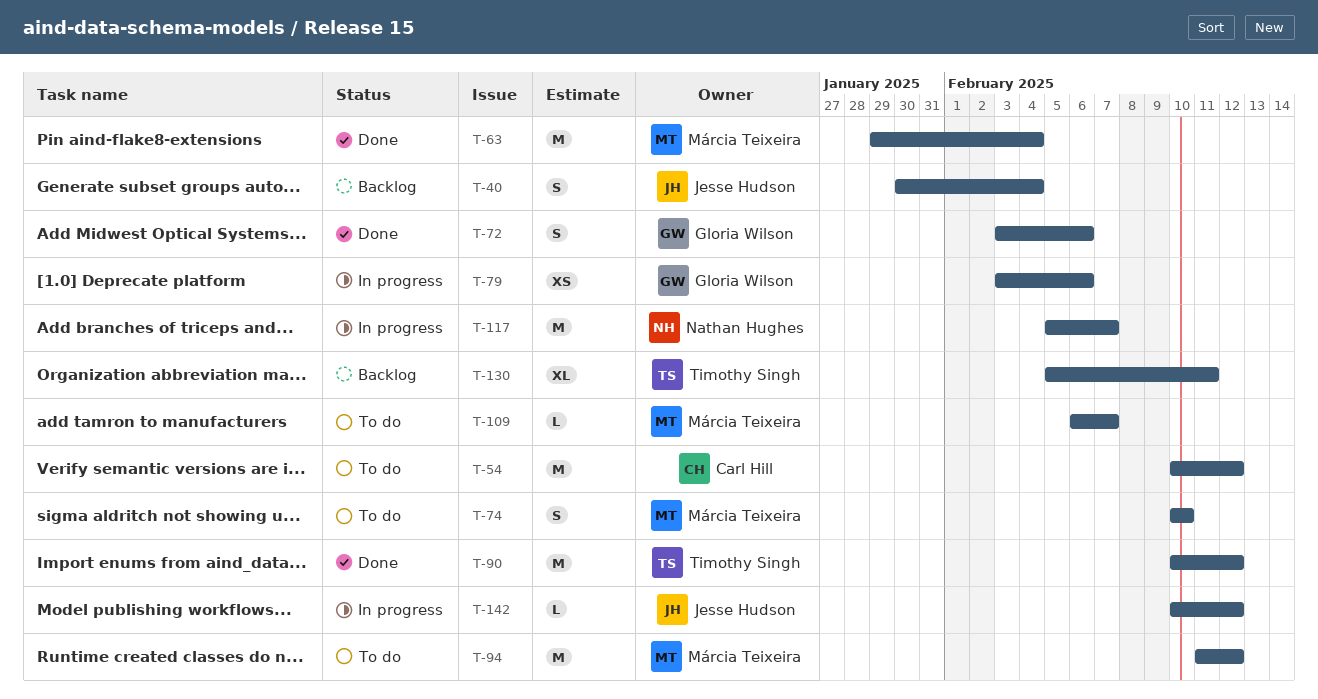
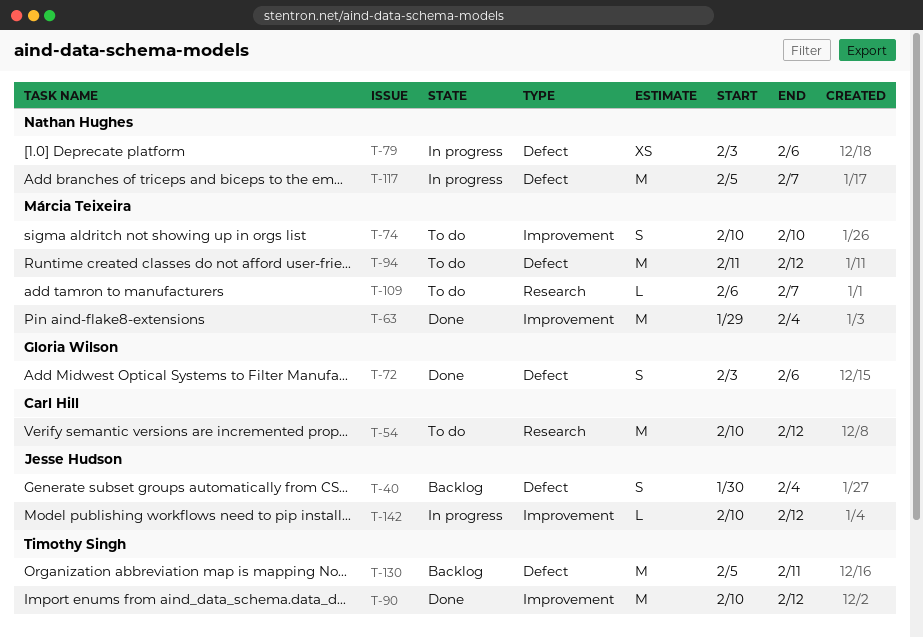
T-79, owner: Gloria Wilson -> Nathan Hughes
T-130, estimate: XL -> M

